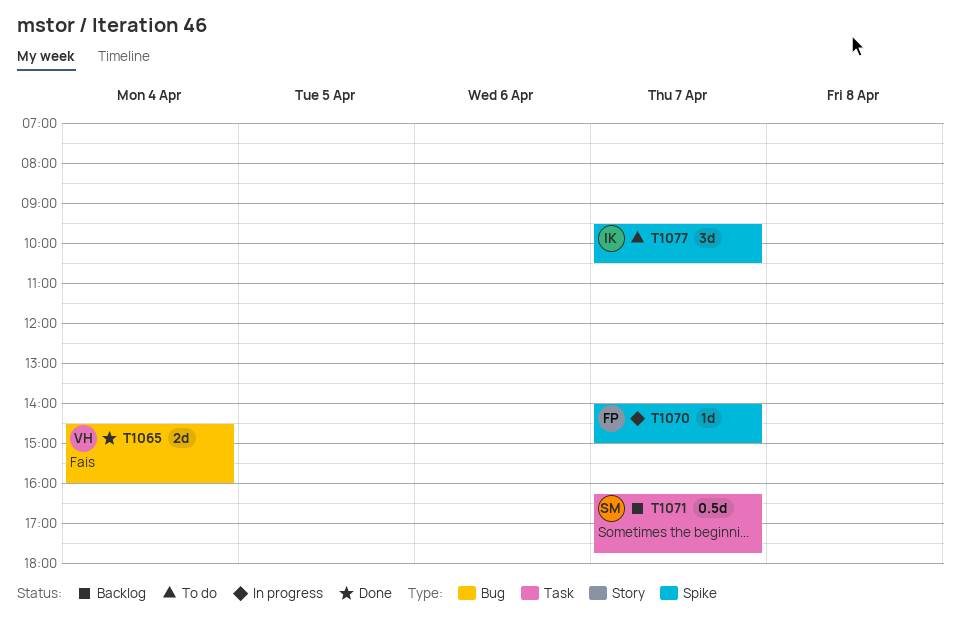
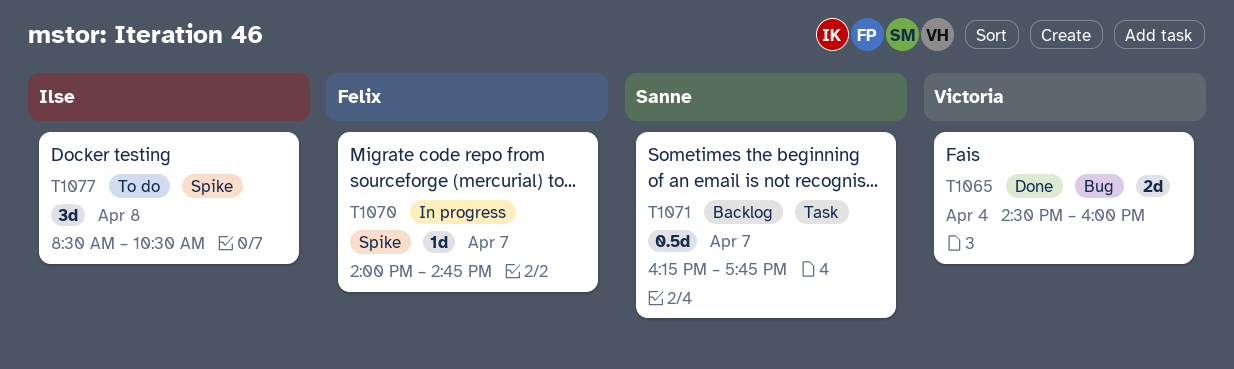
T1070, ends: 15:00 -> 14:45
T1077, day: Apr 7 -> Apr 8
T1077, begins: 09:30 -> 08:30

